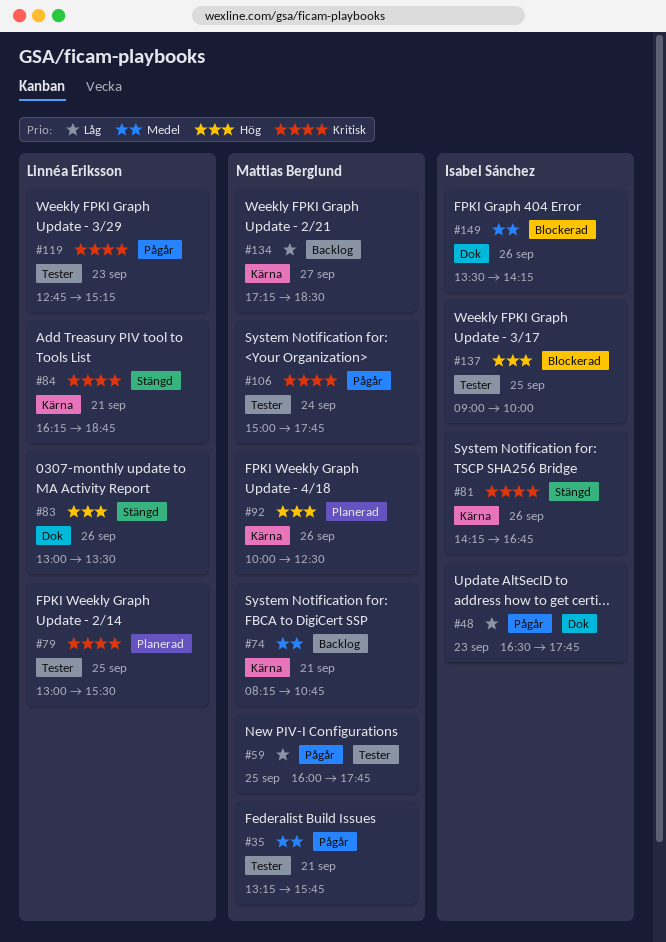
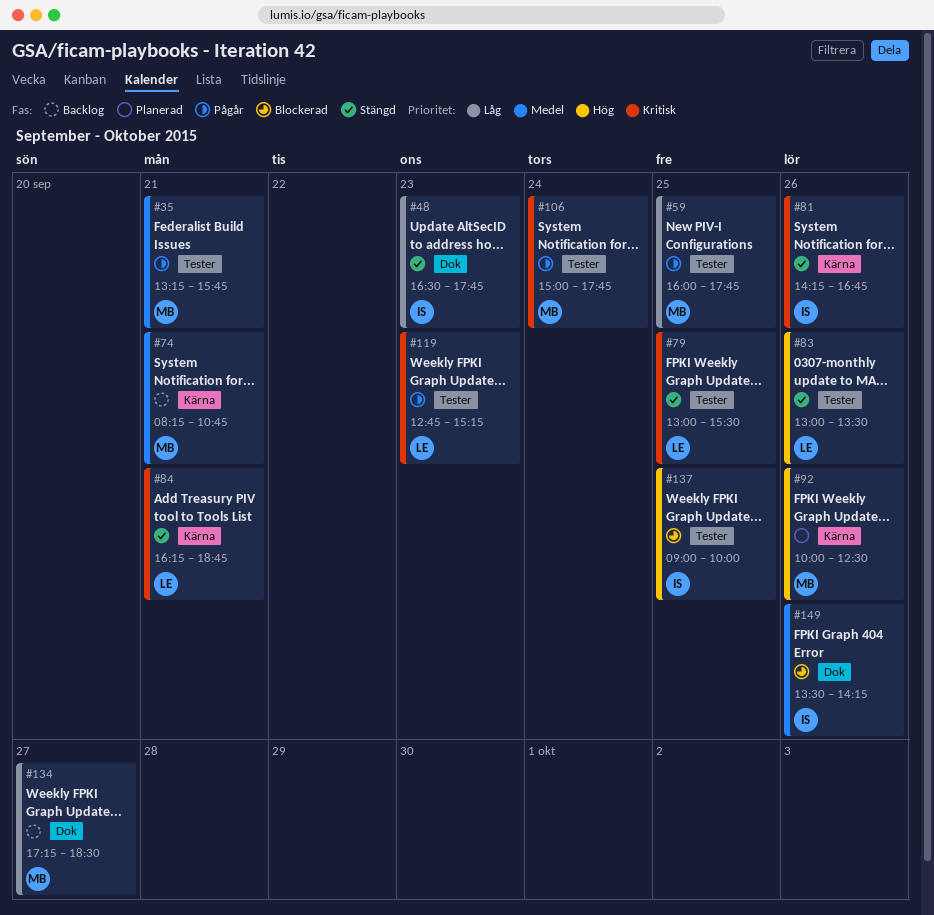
#48, status: Pågår -> Stängd
#79, status: Planerad -> Stängd
#83, label: Dok -> Tester
#134, label: Kärna -> Dok

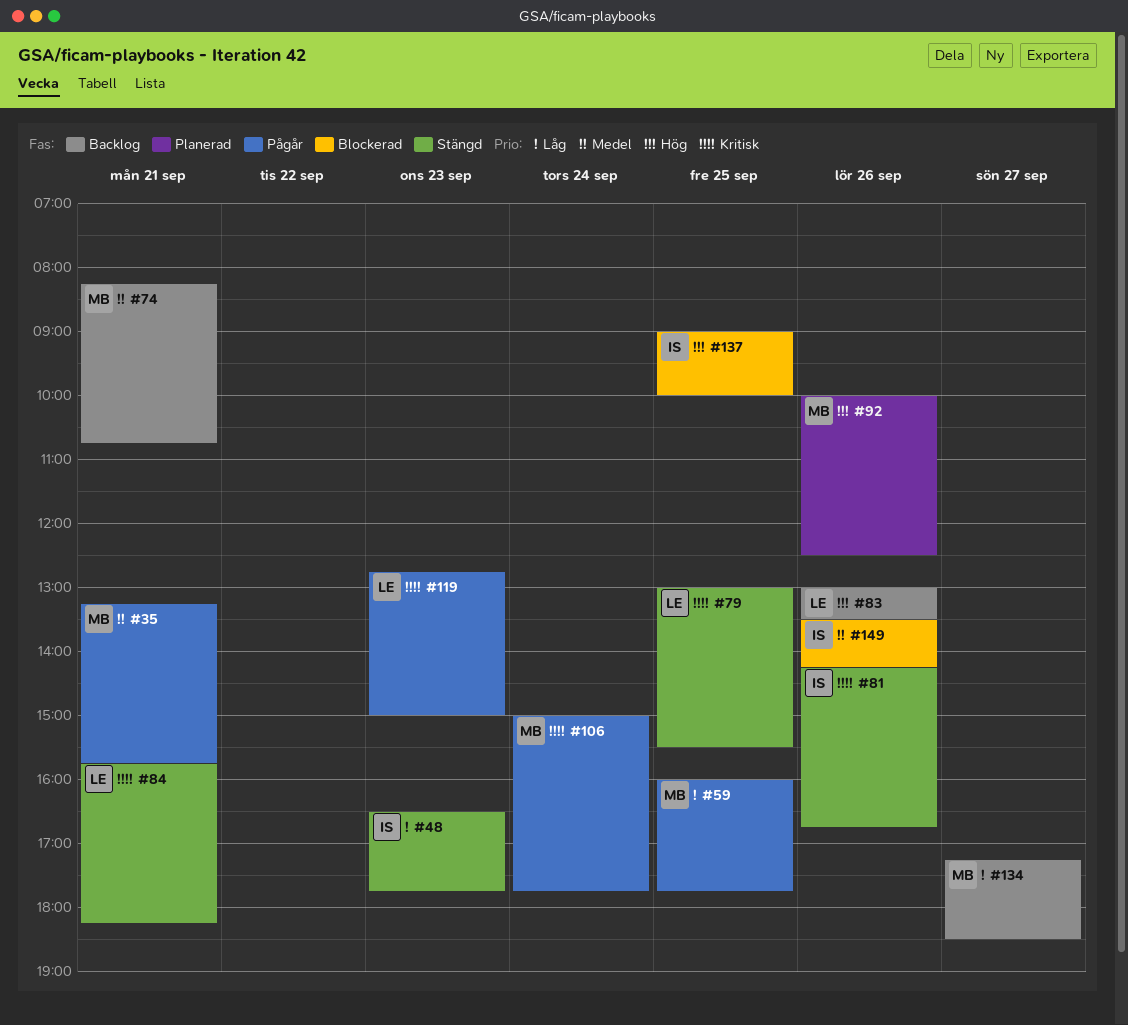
#83, status: Stängd -> Backlog
#84, begins: 16:15 -> 15:45
#84, ends: 18:45 -> 18:15
#119, ends: 15:15 -> 15:00

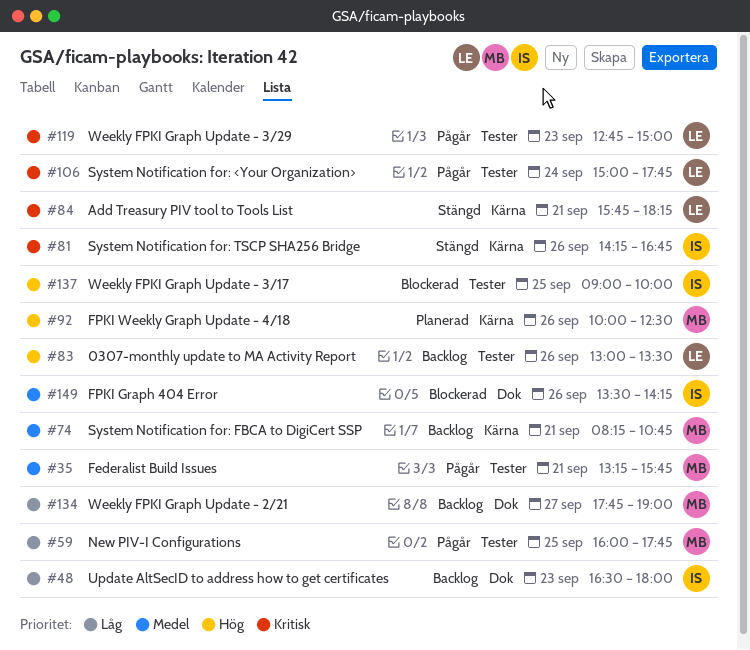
#48, status: Stängd -> Backlog
#48, ends: 17:45 -> 18:00
#79: present -> none
#106, owner: MB -> LE
#134, begins: 17:15 -> 17:45
#134, ends: 18:30 -> 19:00

